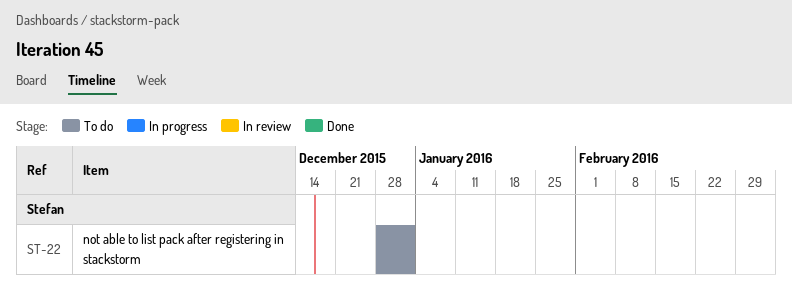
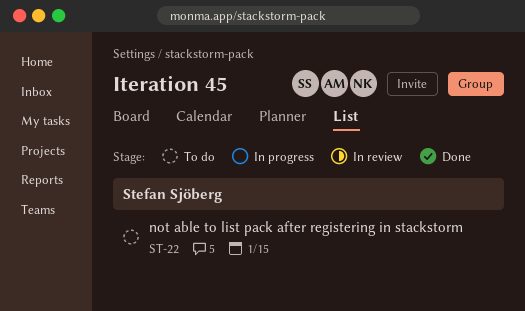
ST-22, due: Jan 1 -> Jan 15

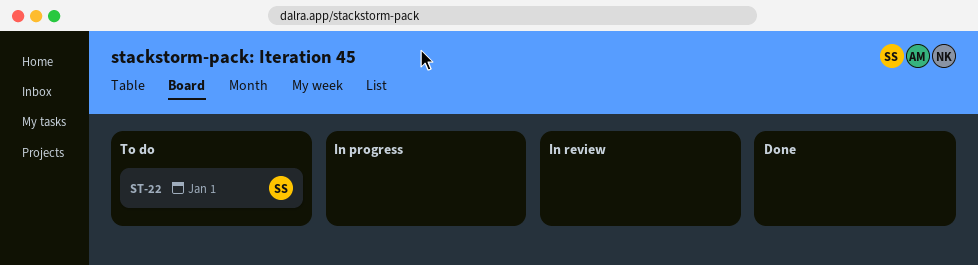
ST-22, due: Jan 15 -> Jan 1

